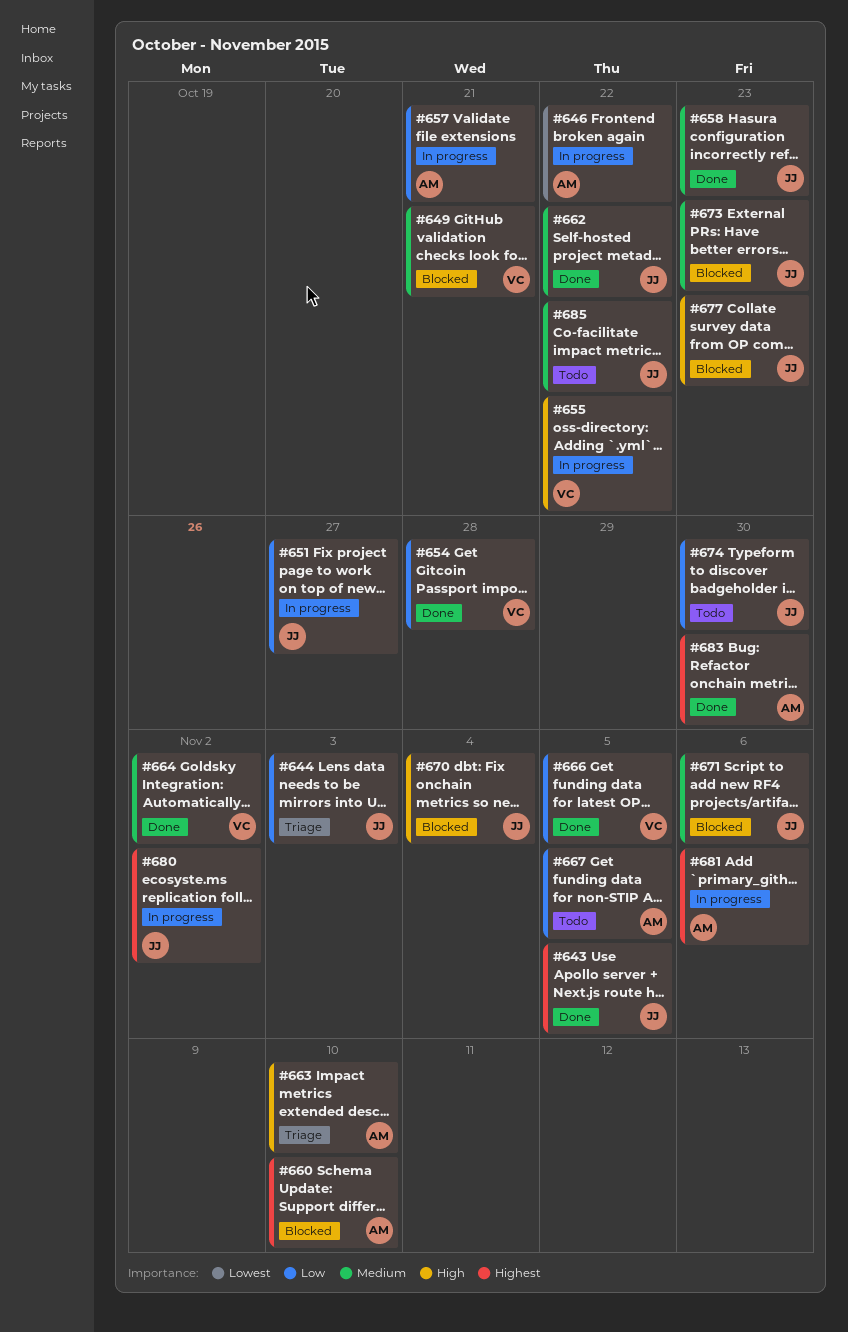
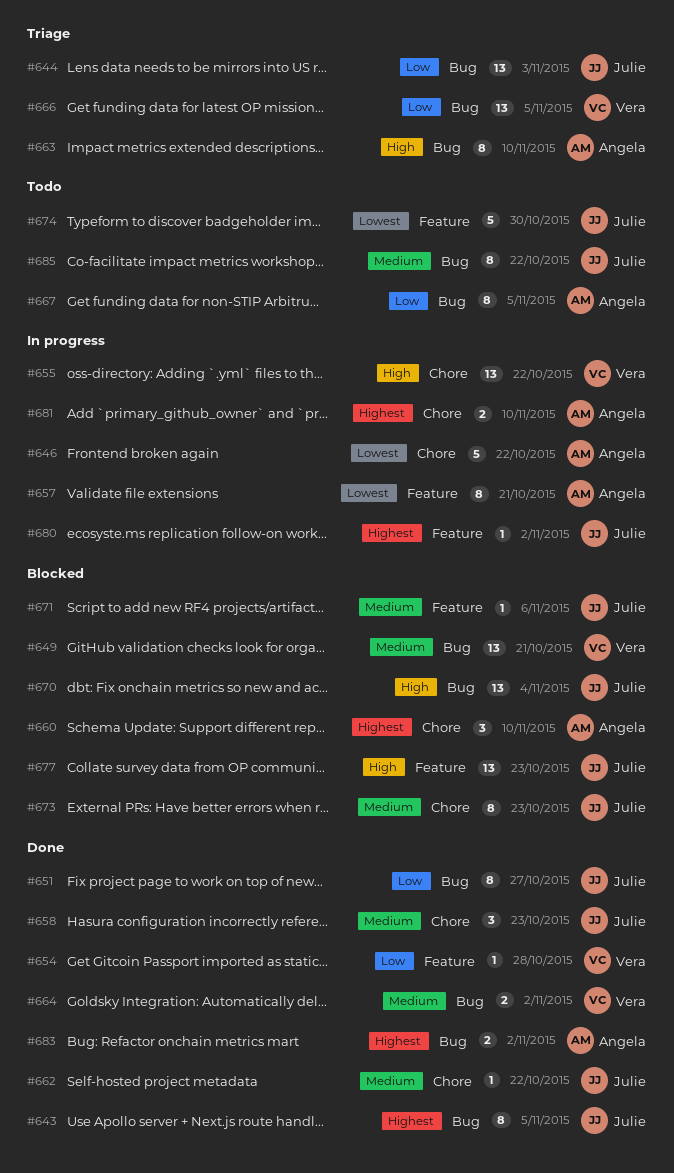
#651, status: In progress -> Done
#657, priority: Low -> Lowest
#666, status: Done -> Triage
#674, priority: Low -> Lowest
#681, due: Nov 6 -> Nov 10
#683, due: Oct 30 -> Nov 2

